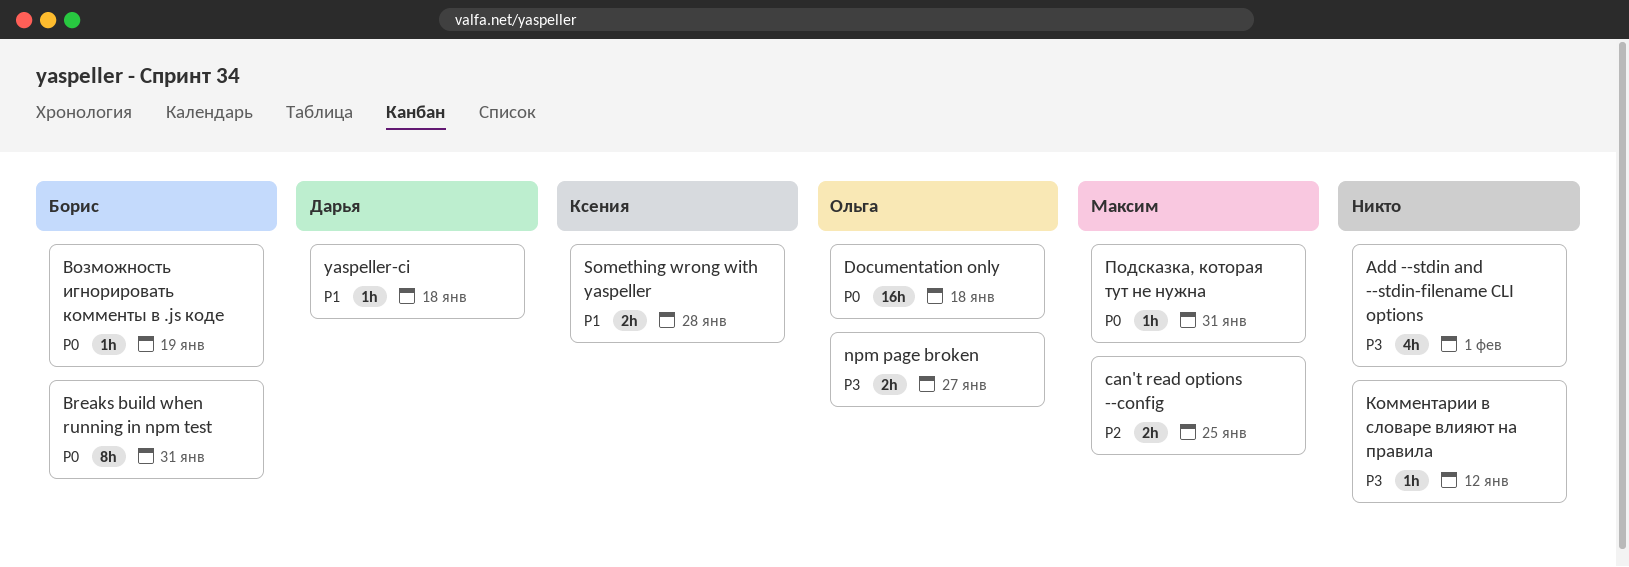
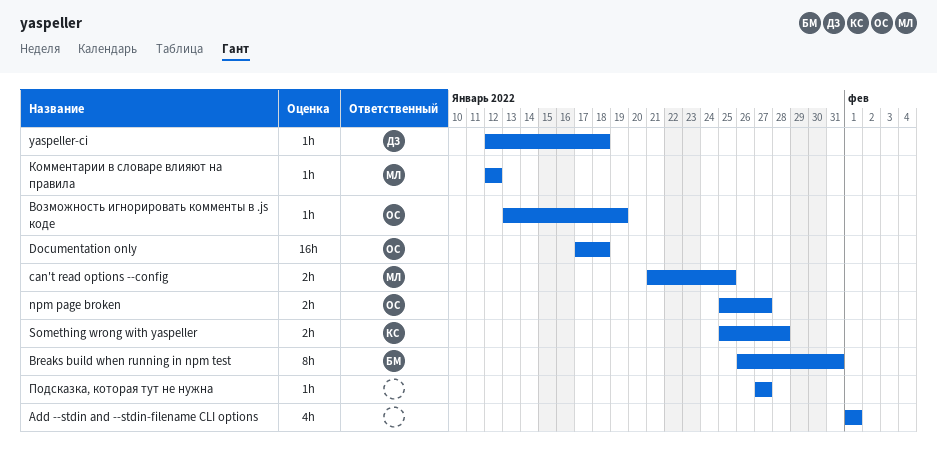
Возможность игнорировать комменты в .js коде, owner: Борис -> Ольга
Комментарии в словаре влияют на правила, owner: none -> Максим
Подсказка, которая тут не нужна, owner: Максим -> none
Подсказка, которая тут не нужна, due: Jan 31 -> Jan 27

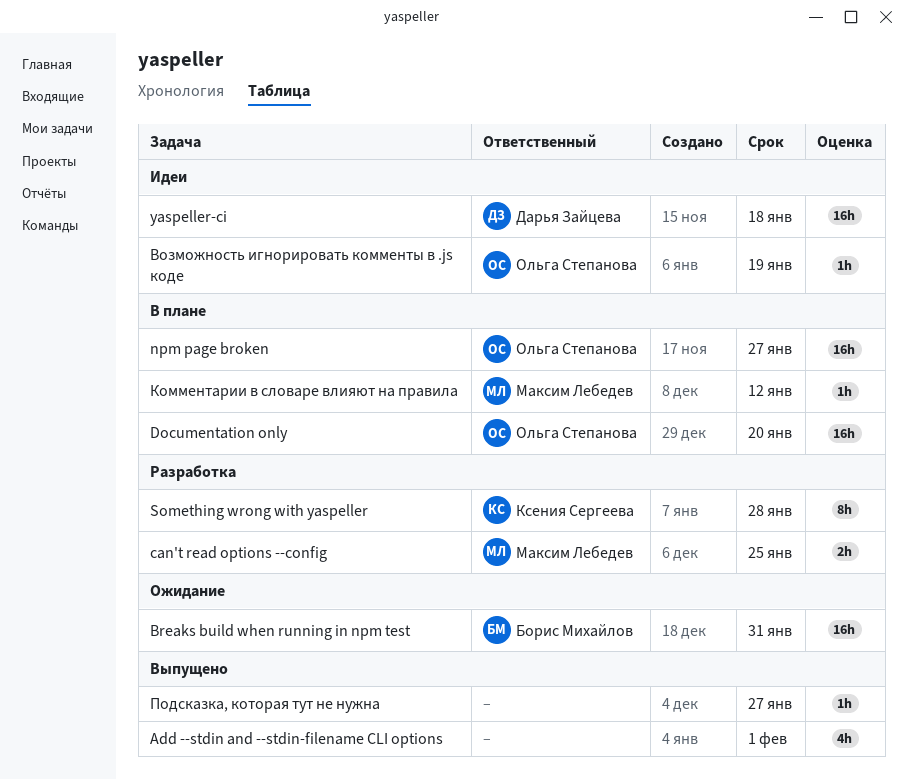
Breaks build when running in npm test, estimate: 8h -> 16h
Documentation only, due: Jan 18 -> Jan 20
npm page broken, estimate: 2h -> 16h
Something wrong with yaspeller, estimate: 2h -> 8h
yaspeller-ci, estimate: 1h -> 16h

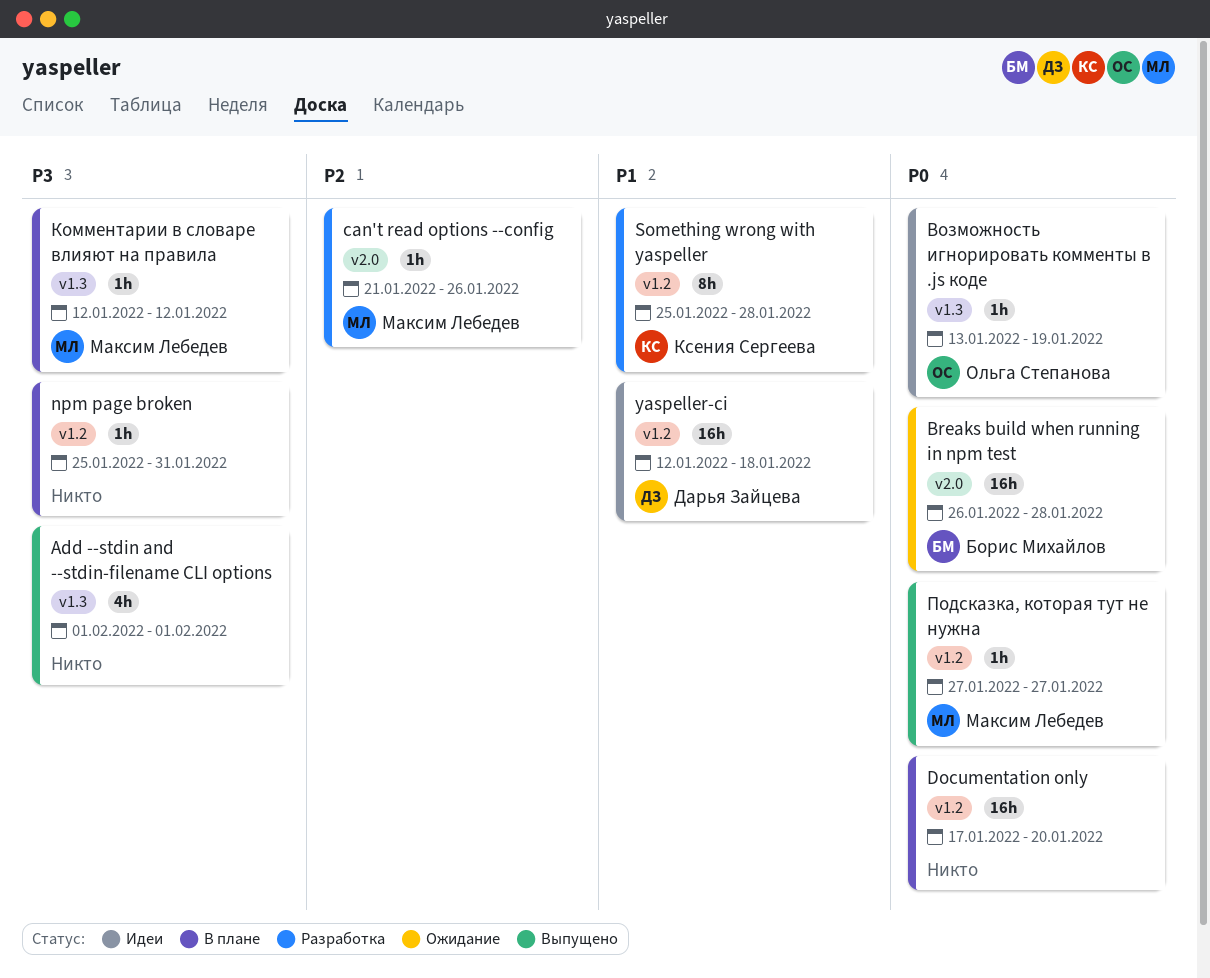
Breaks build when running in npm test, due: Jan 31 -> Jan 28
can't read options --config, estimate: 2h -> 1h
can't read options --config, due: Jan 25 -> Jan 26
Documentation only, owner: Ольга Степанова -> none
npm page broken, owner: Ольга Степанова -> none
npm page broken, estimate: 16h -> 1h
npm page broken, due: Jan 27 -> Jan 31
Подсказка, которая тут не нужна, owner: none -> Максим Лебедев

